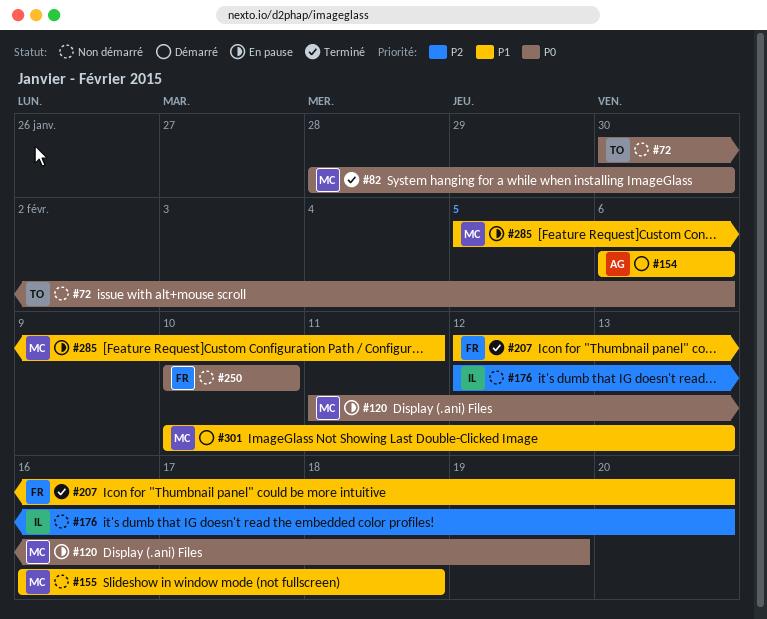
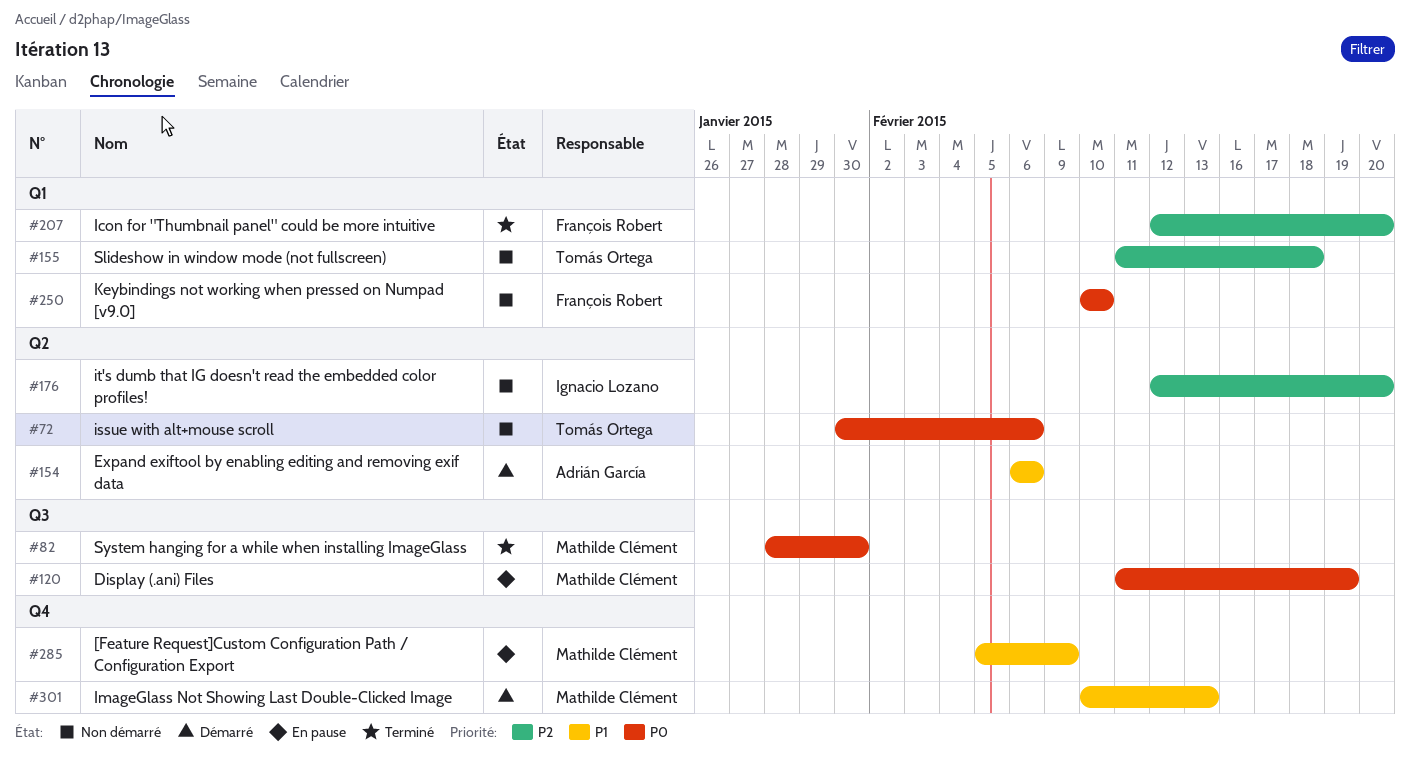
#155, owner: Mathilde Clément -> Tomás Ortega
#155, priority: P1 -> P2
#155, start: Feb 16 -> Feb 11
#207, priority: P1 -> P2
#285, due: Feb 11 -> Feb 9

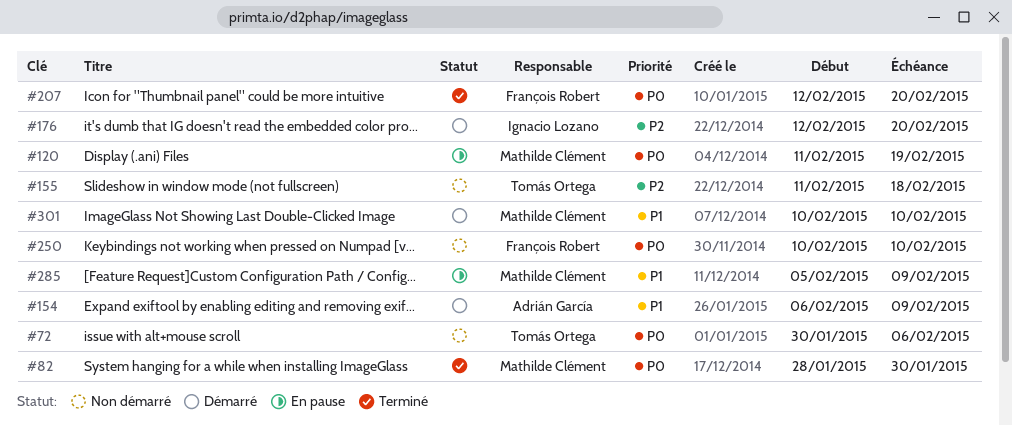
#154, due: Feb 6 -> Feb 9
#176, status: Non démarré -> Démarré
#207, priority: P2 -> P0
#301, due: Feb 13 -> Feb 10

